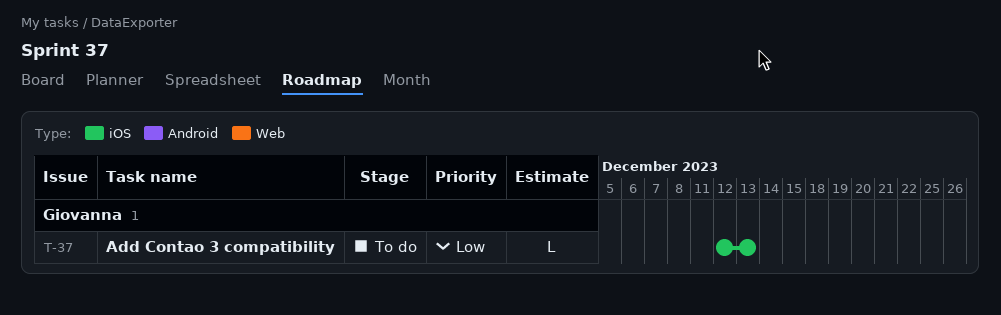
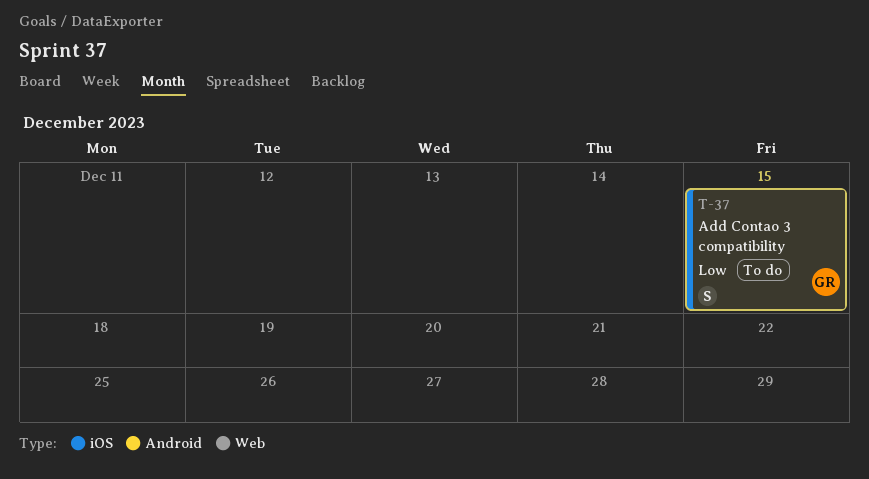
T-37, estimate: L -> S
T-37, due: Dec 13 -> Dec 15

